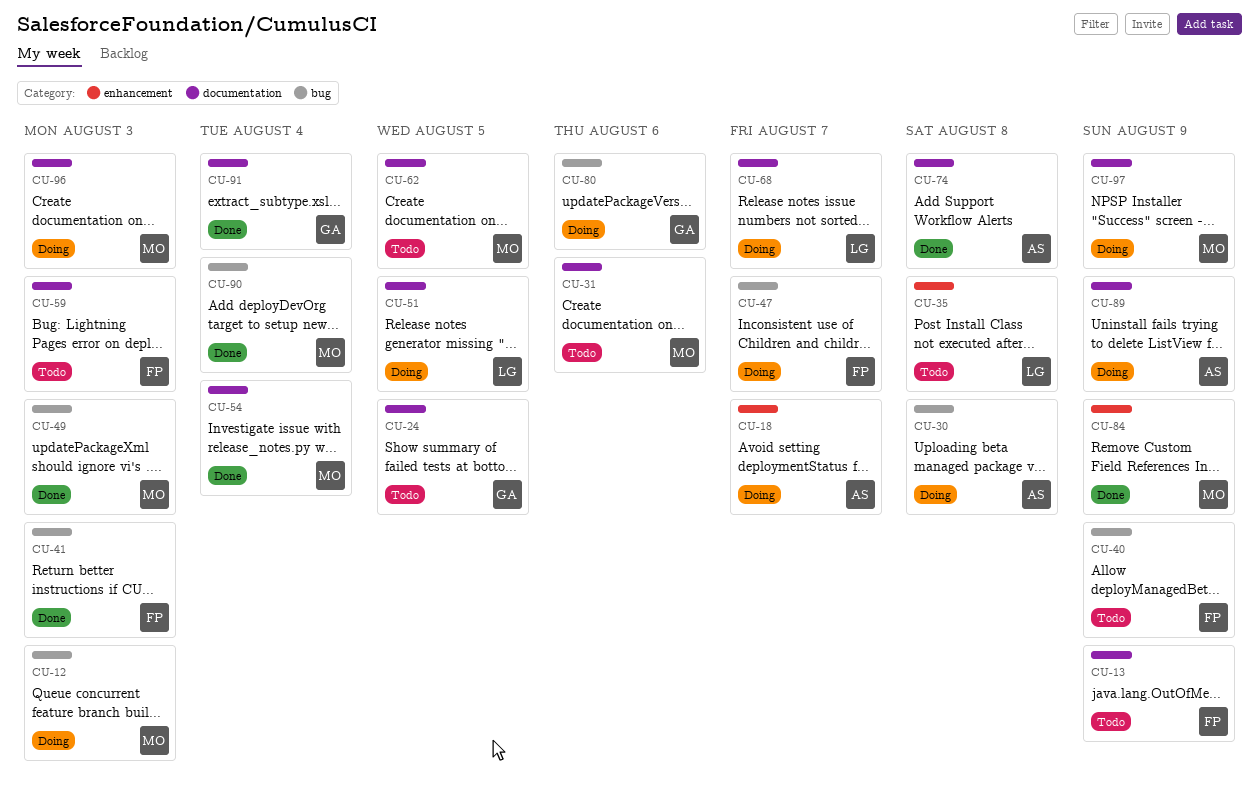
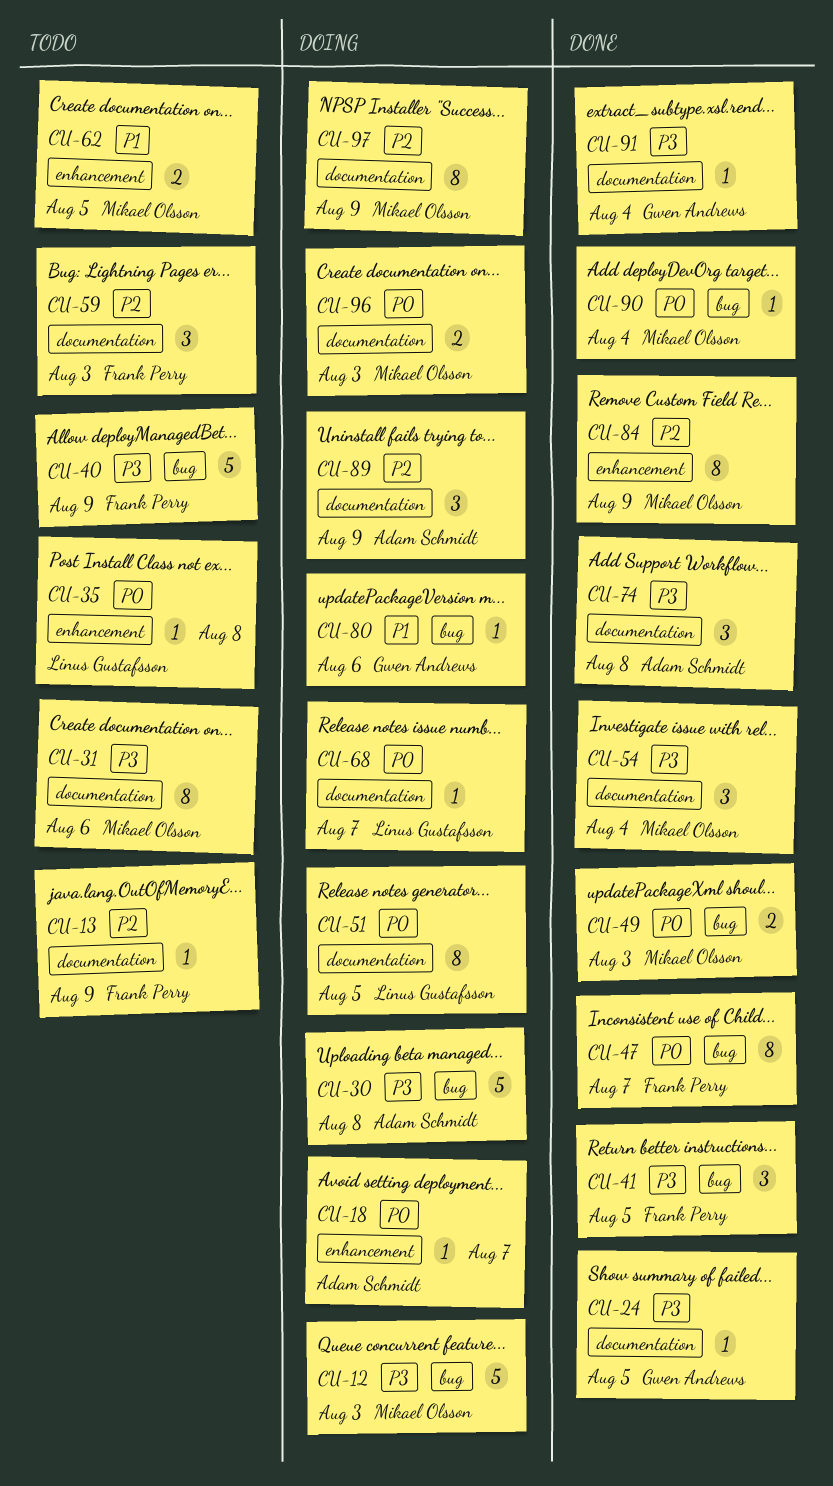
CU-24, status: Todo -> Done
CU-41, due: Aug 3 -> Aug 5
CU-47, status: Doing -> Done
CU-62, label: documentation -> enhancement

